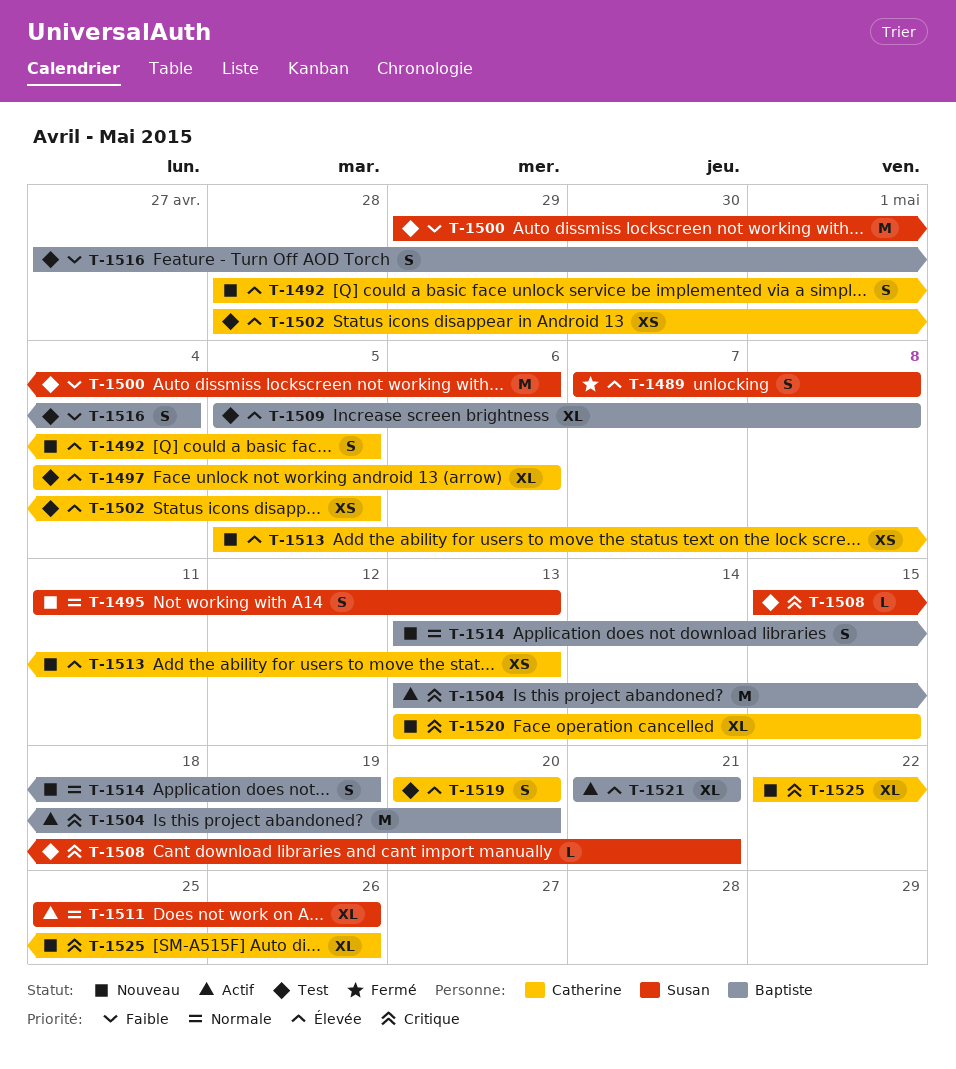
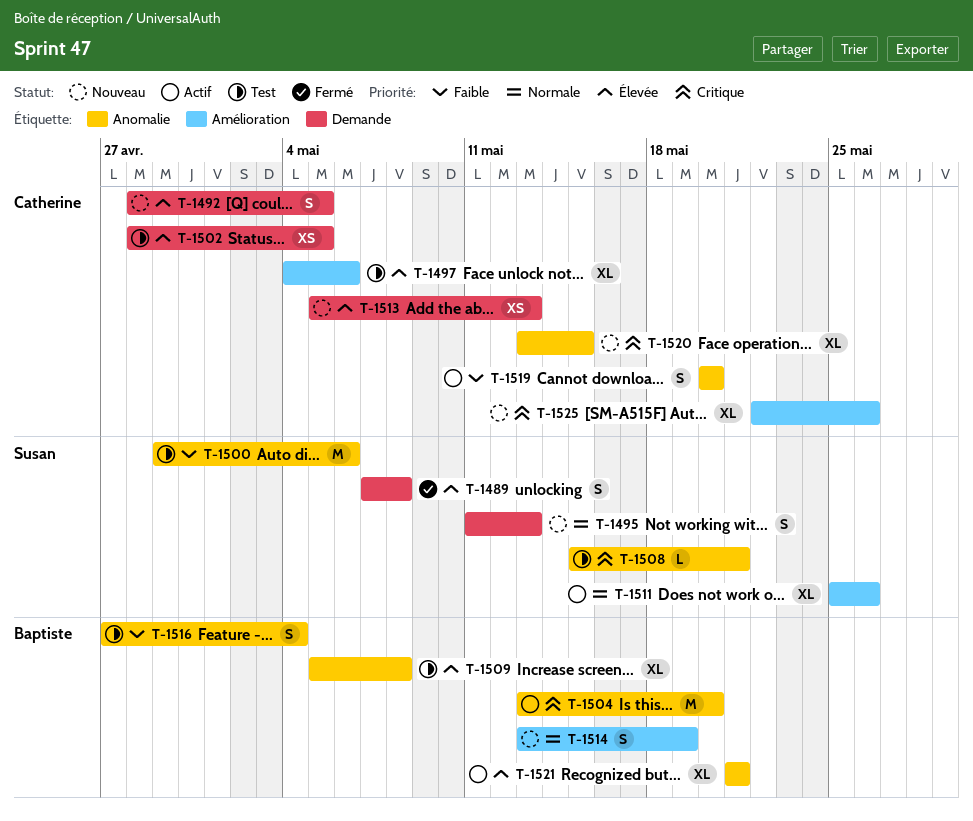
T-1519, status: Test -> Actif
T-1519, priority: Élevée -> Faible

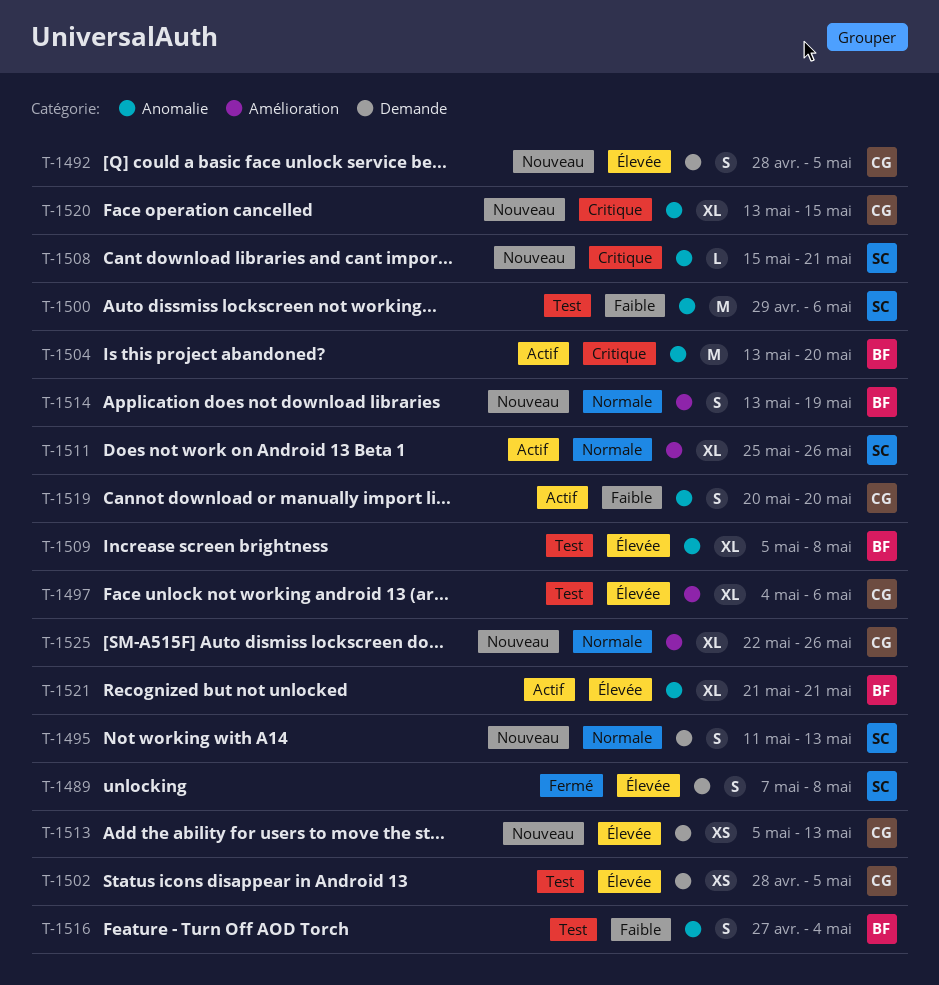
T-1508, status: Test -> Nouveau
T-1525, priority: Critique -> Normale

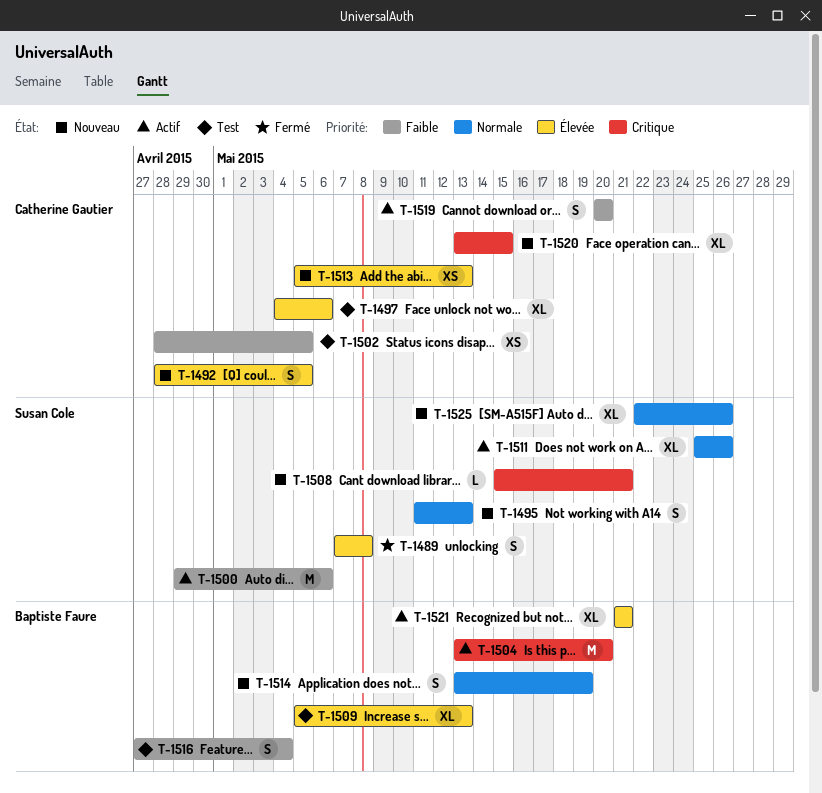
T-1500, status: Test -> Actif
T-1502, priority: Élevée -> Faible
T-1509, due: May 8 -> May 13
T-1525, owner: Catherine Gautier -> Susan Cole

